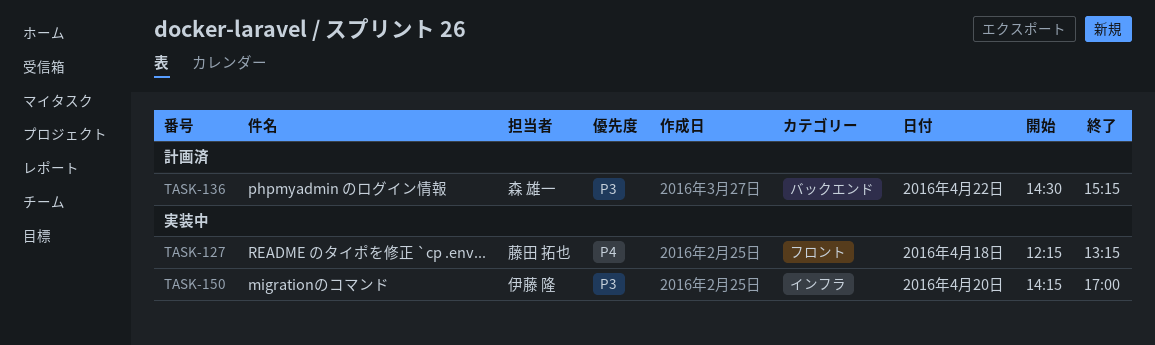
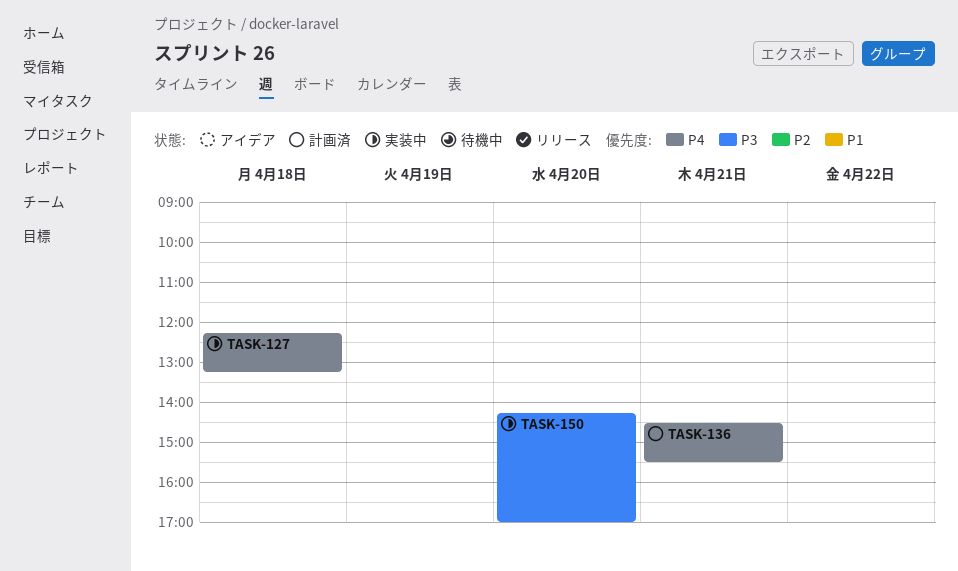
TASK-136, priority: P3 -> P4
TASK-136, day: Apr 22 -> Apr 21
TASK-136, ends: 15:15 -> 15:30

